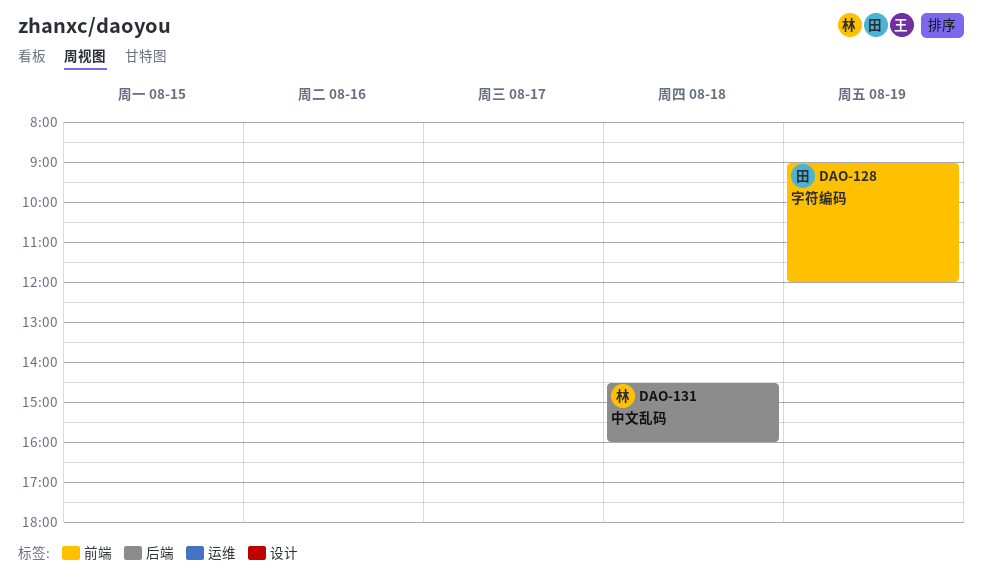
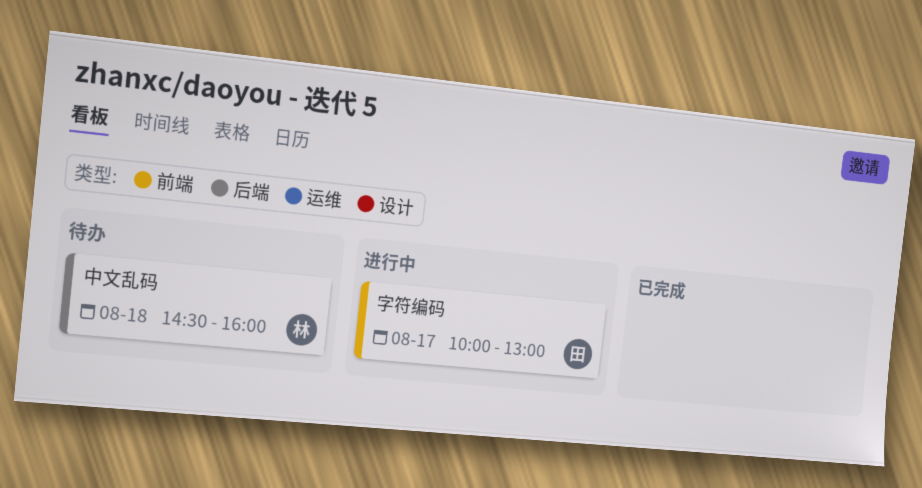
字符编码, day: Aug 19 -> Aug 17
字符编码, begins: 09:00 -> 10:00
字符编码, ends: 12:00 -> 13:00

